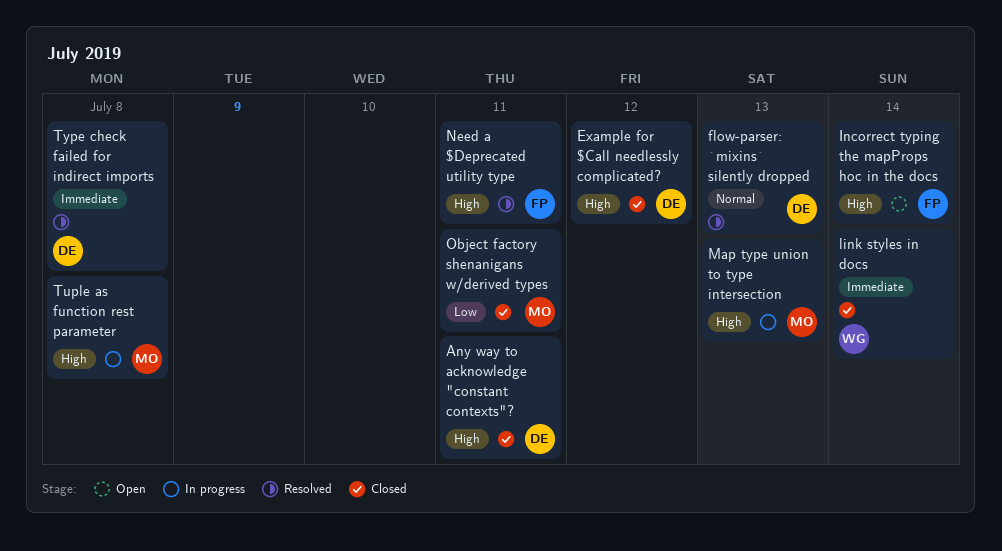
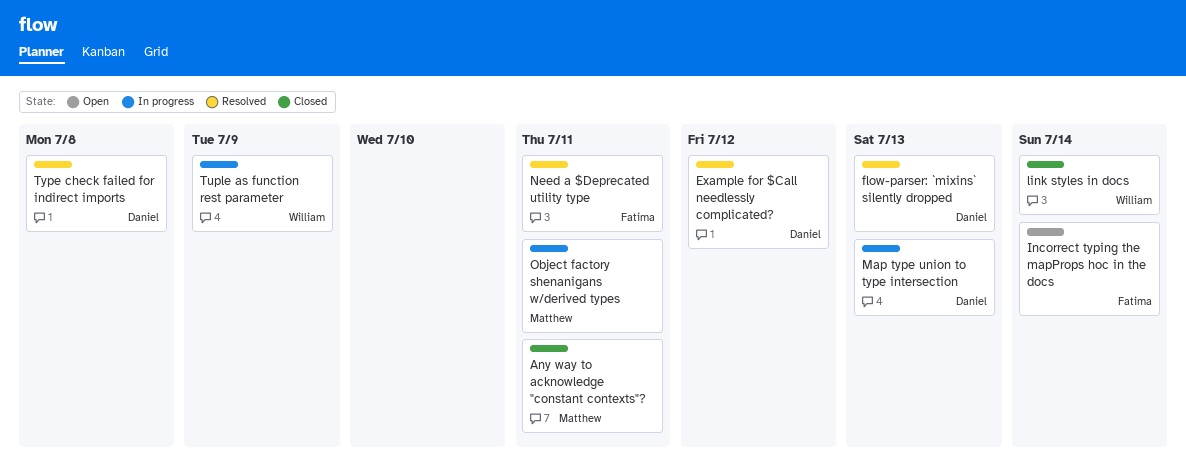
Any way to acknowledge "constant contexts"?, owner: Daniel -> Matthew
Example for $Call needlessly complicated?, status: Closed -> Resolved
Map type union to type intersection, owner: Matthew -> Daniel
Object factory shenanigans w/derived types, status: Closed -> In progress
Tuple as function rest parameter, owner: Matthew -> William
Tuple as function rest parameter, due: Jul 8 -> Jul 9

